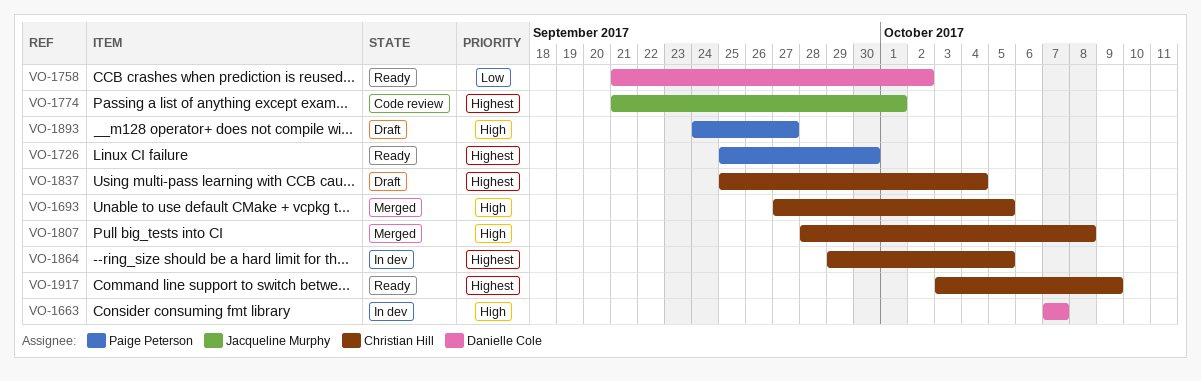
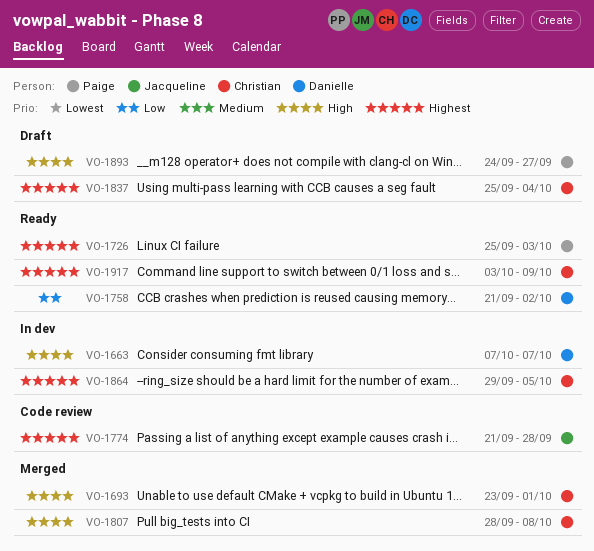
VO-1693, start: Sep 27 -> Sep 23
VO-1693, due: Oct 5 -> Oct 1
VO-1726, due: Sep 30 -> Oct 3
VO-1774, due: Oct 1 -> Sep 28

